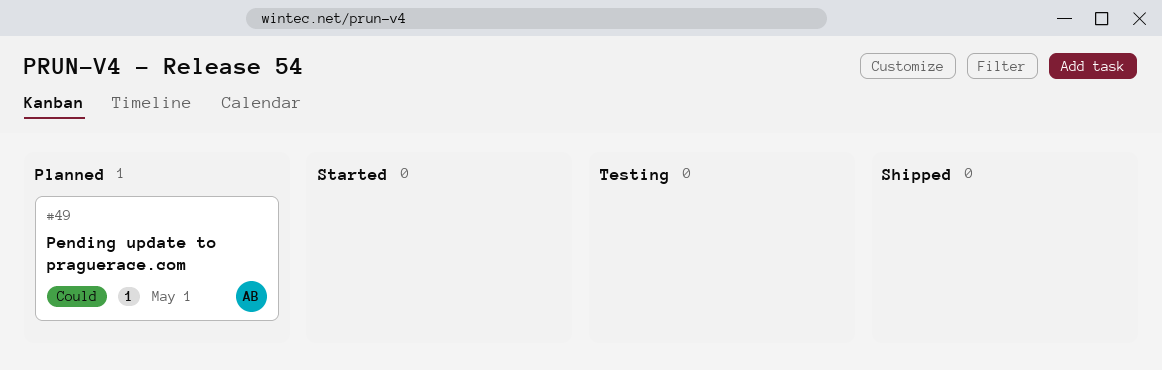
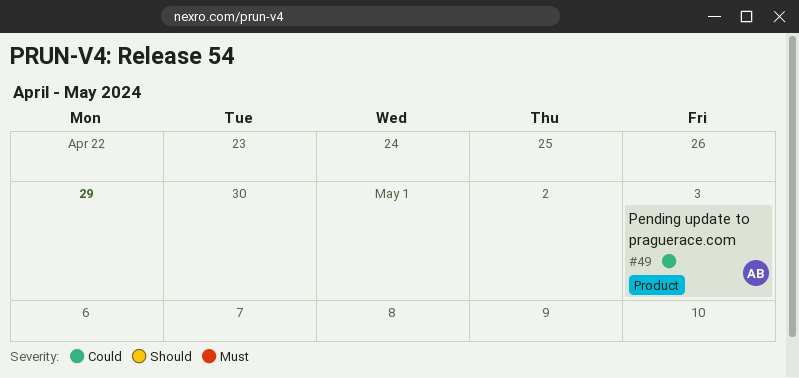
#49, due: May 1 -> May 3

